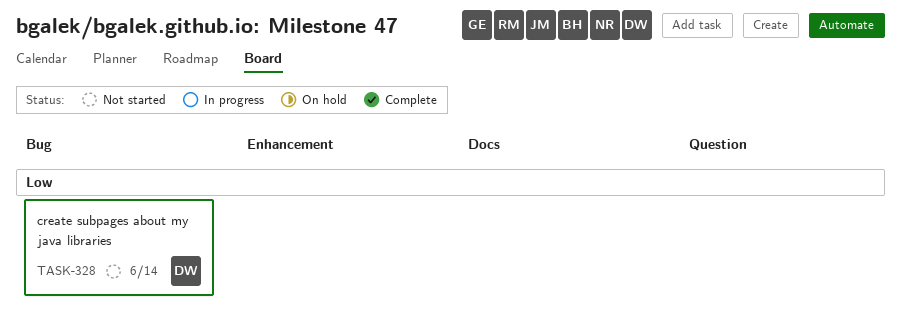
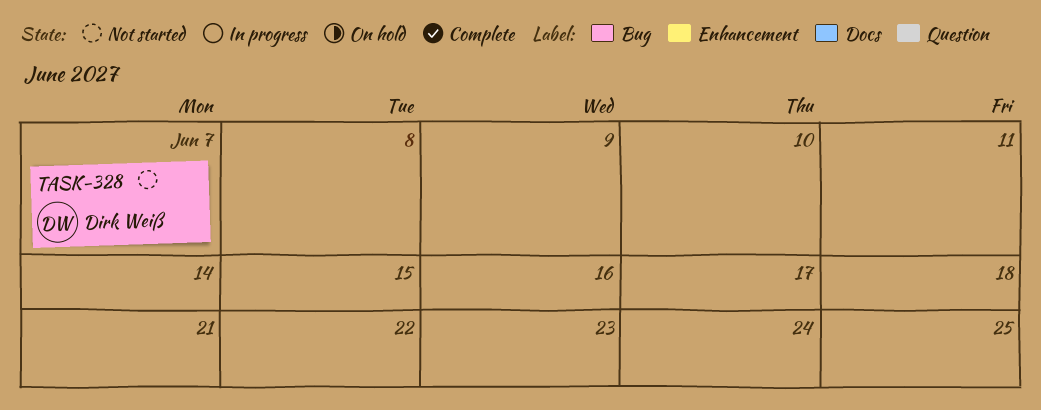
TASK-328, due: Jun 14 -> Jun 7

